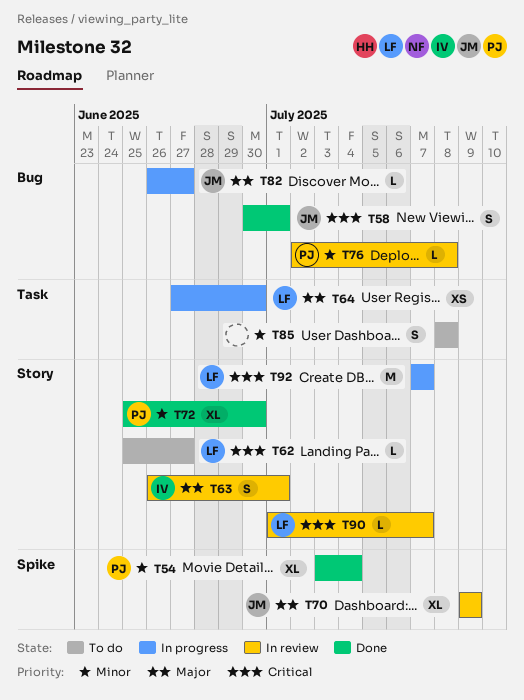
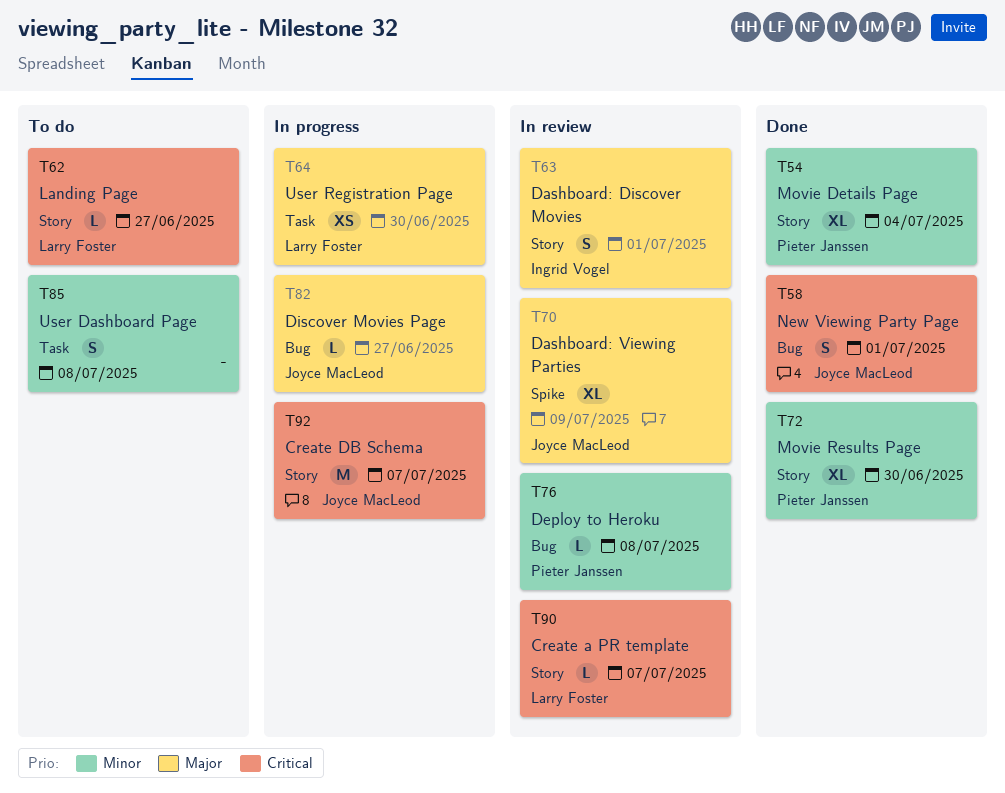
T54, label: Spike -> Story
T92, owner: Larry Foster -> Joyce MacLeod

